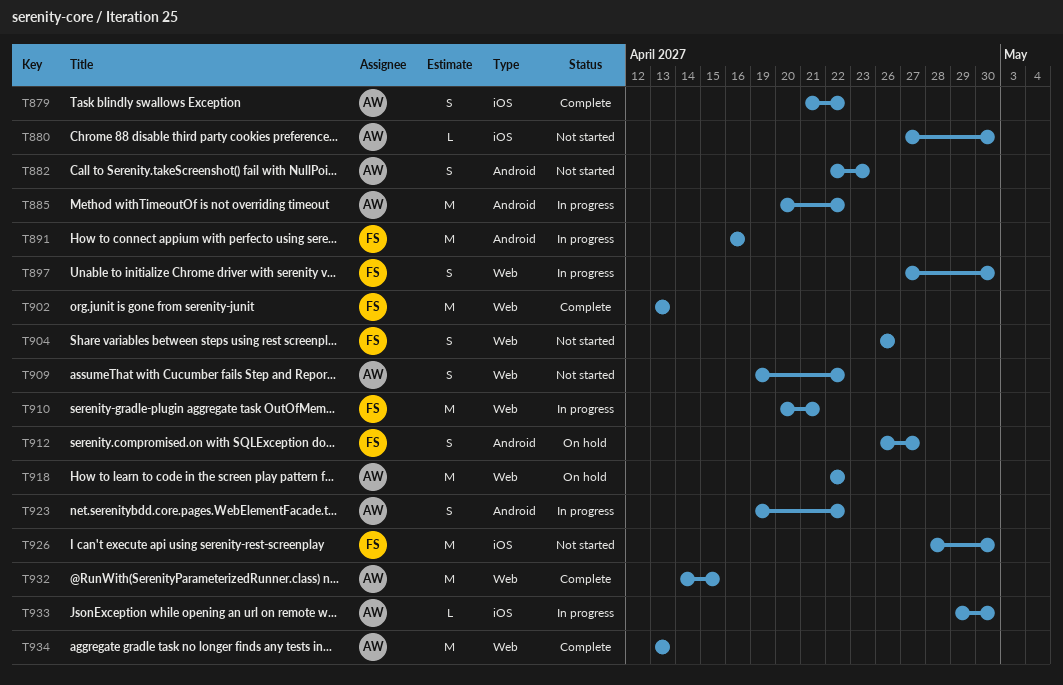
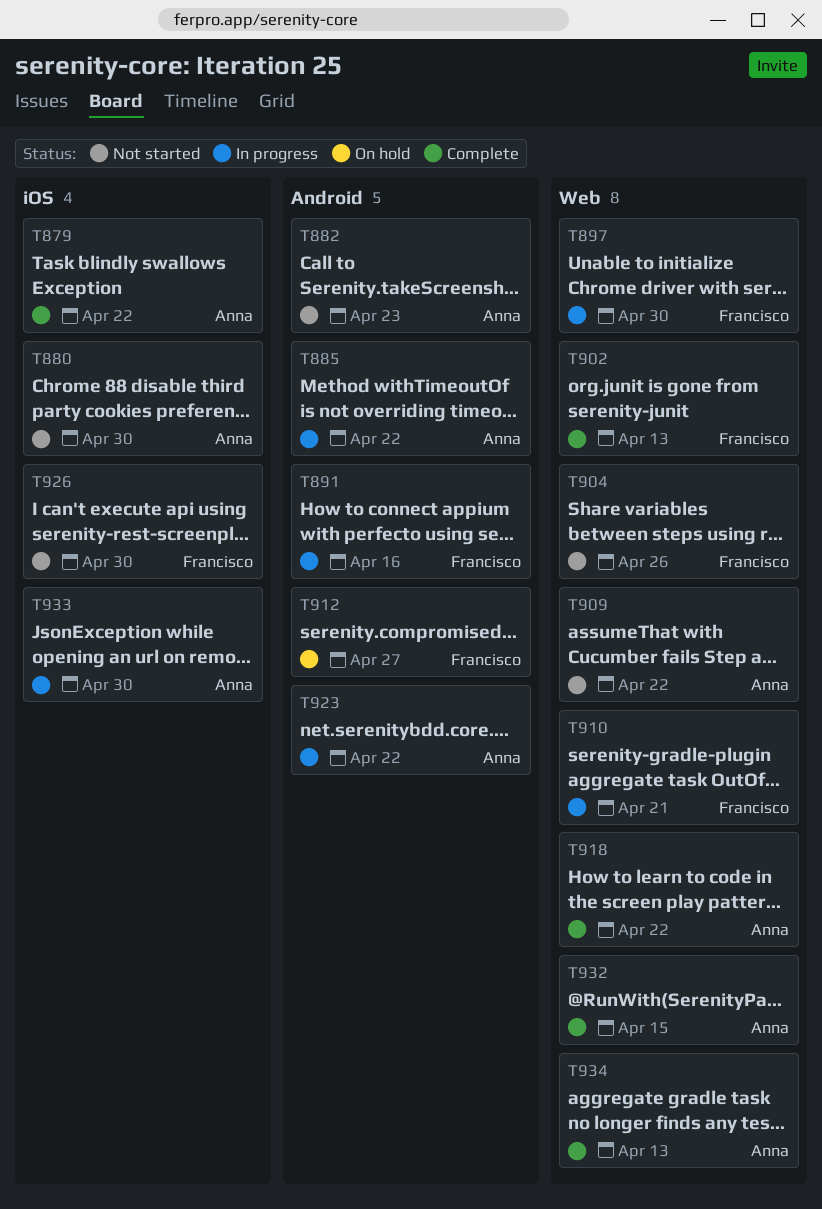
T918, status: On hold -> Complete

